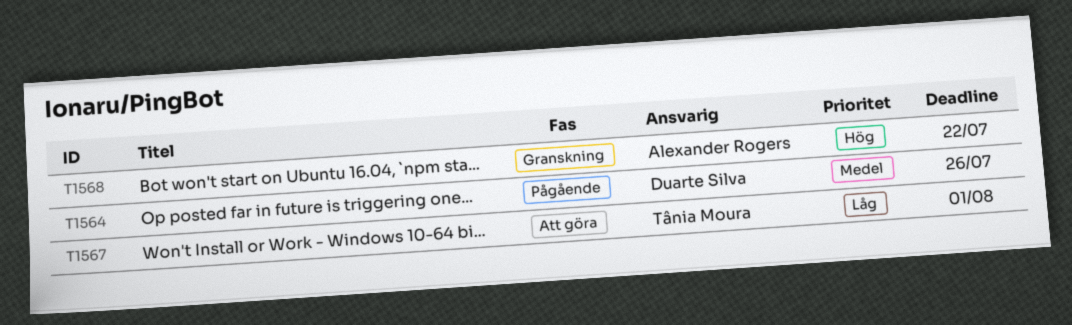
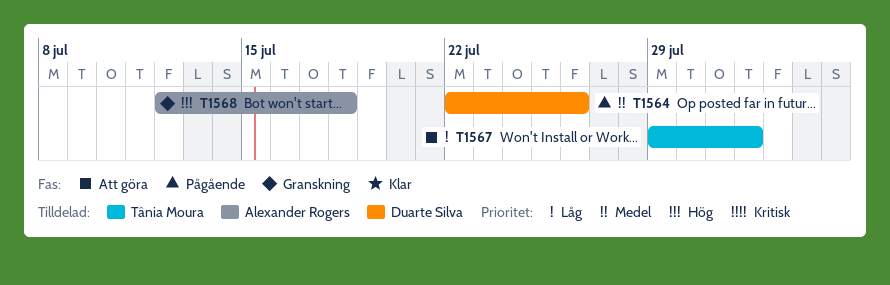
T1568, due: Jul 22 -> Jul 18

